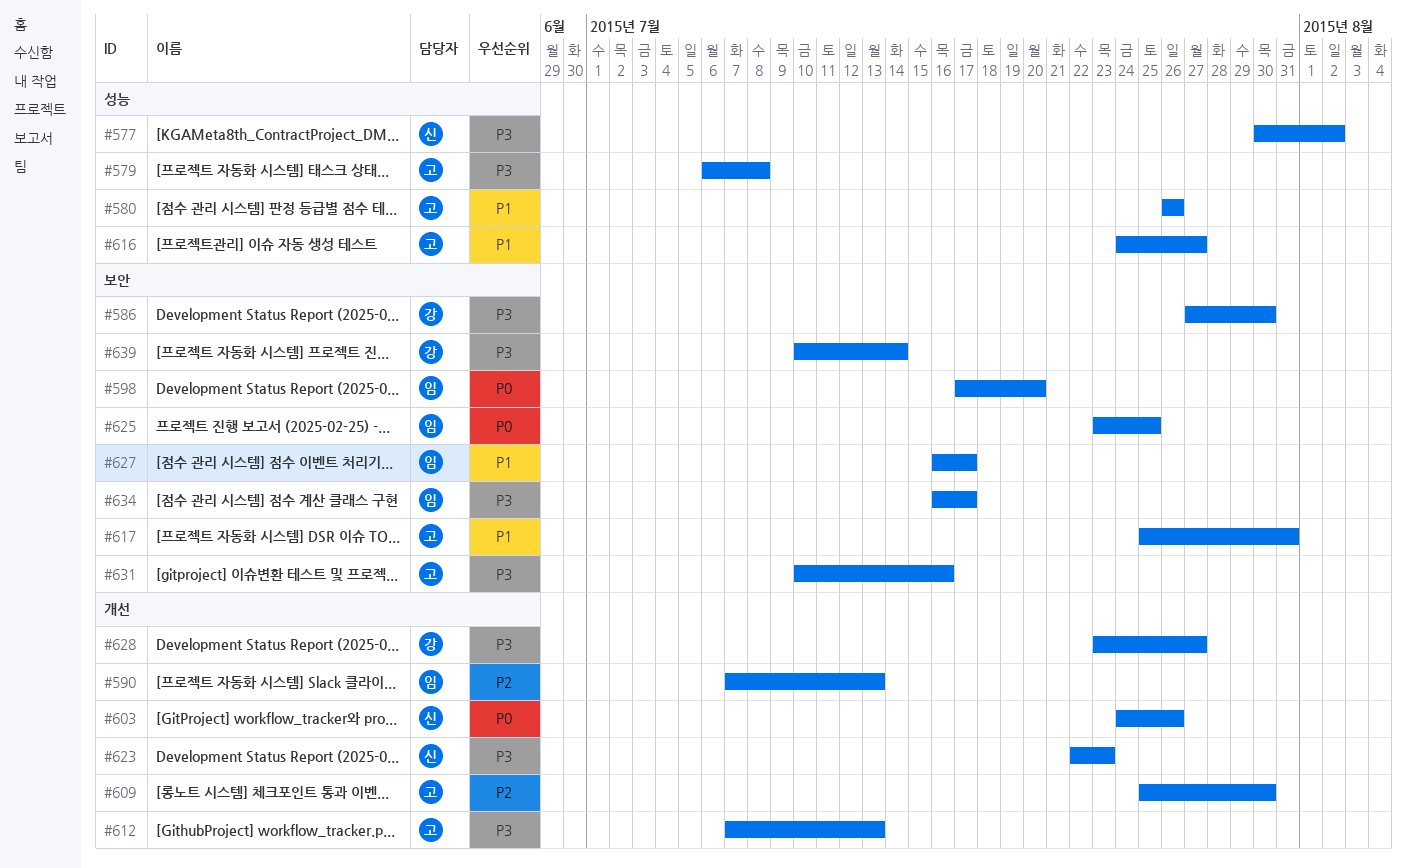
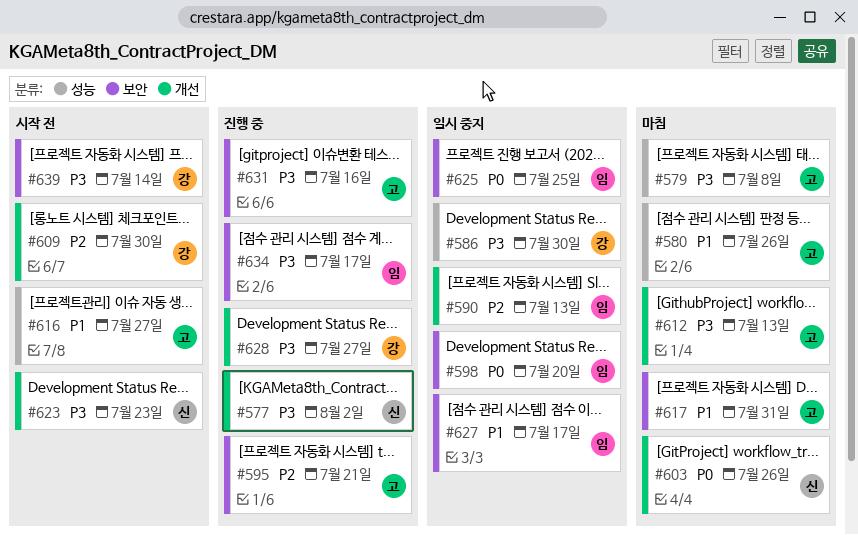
#577, label: 성능 -> 개선
#586, label: 보안 -> 성능
#595: none -> present
#609, owner: 고 -> 강

